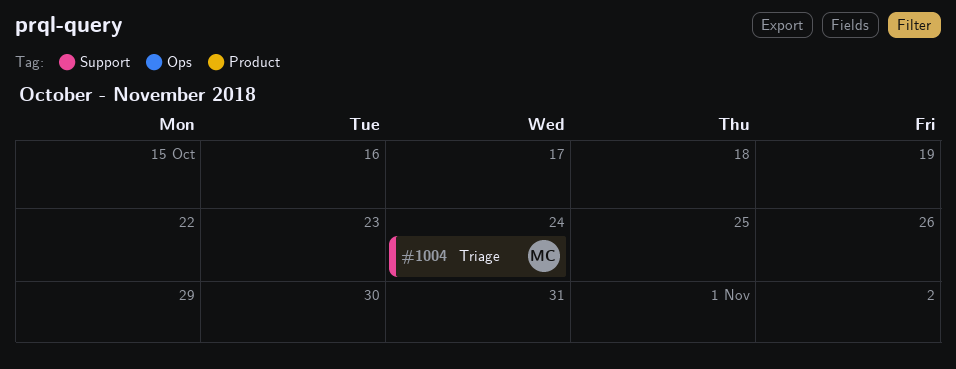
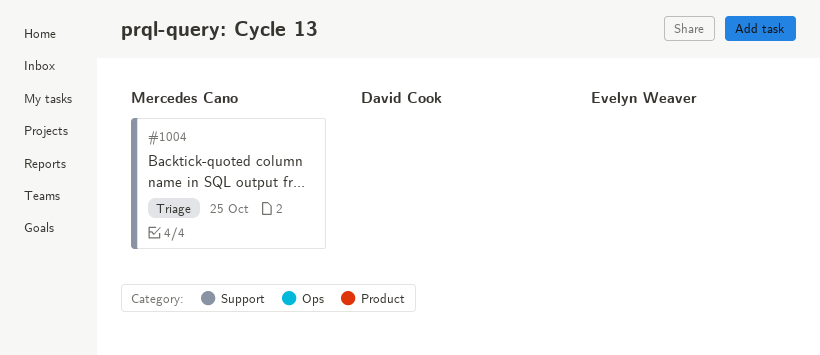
#1004, due: Oct 24 -> Oct 25

